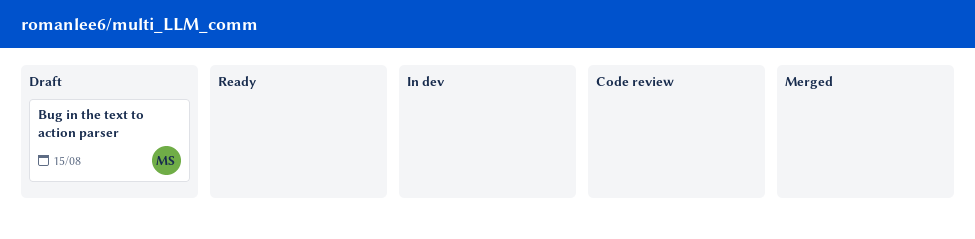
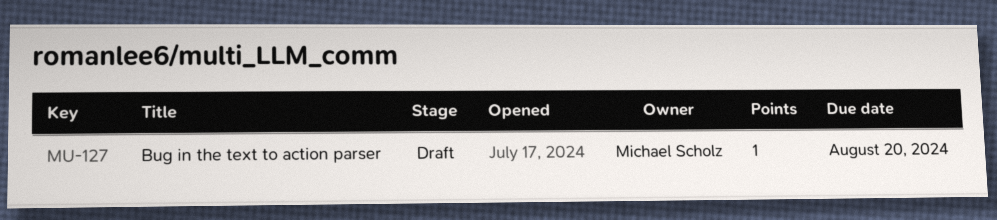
Bug in the text to action parser, due: Aug 15 -> Aug 20

